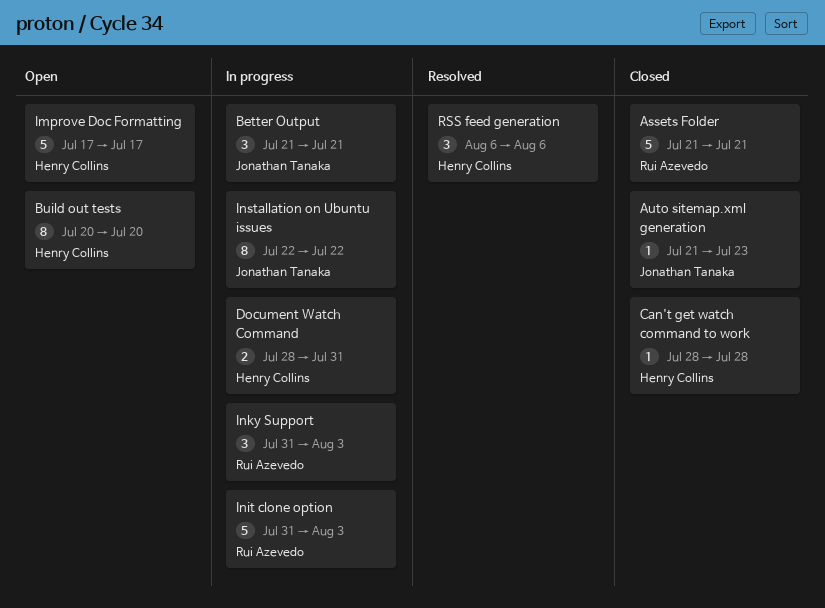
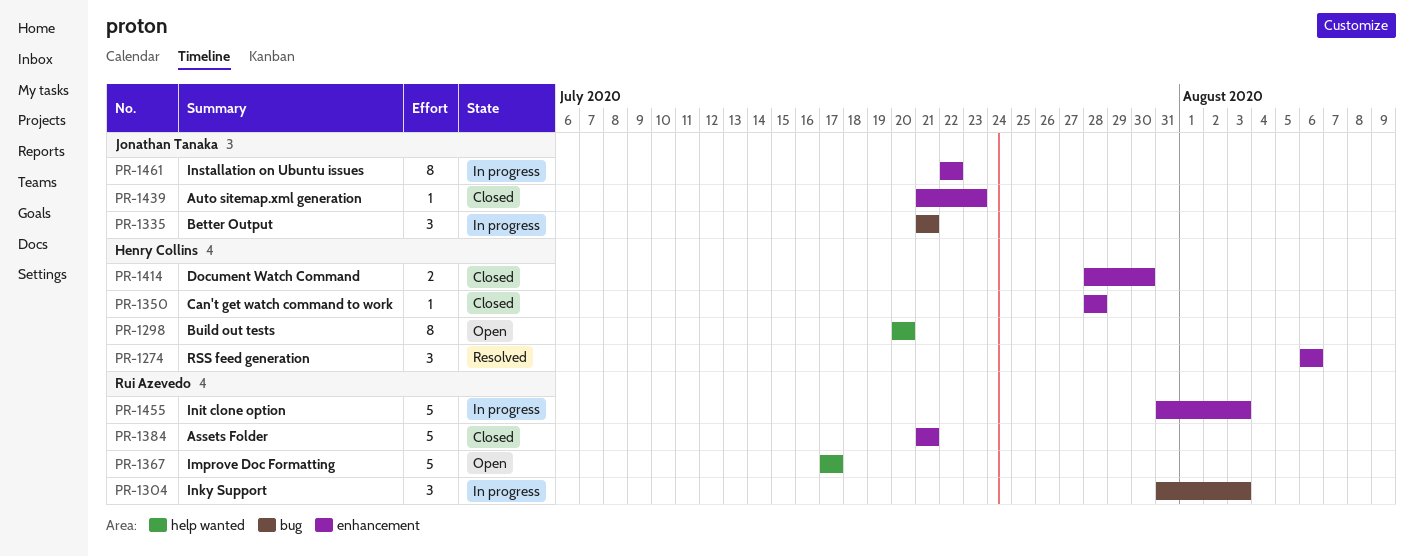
Document Watch Command, status: In progress -> Closed
Document Watch Command, due: Jul 31 -> Jul 30
Improve Doc Formatting, owner: Henry Collins -> Rui Azevedo

